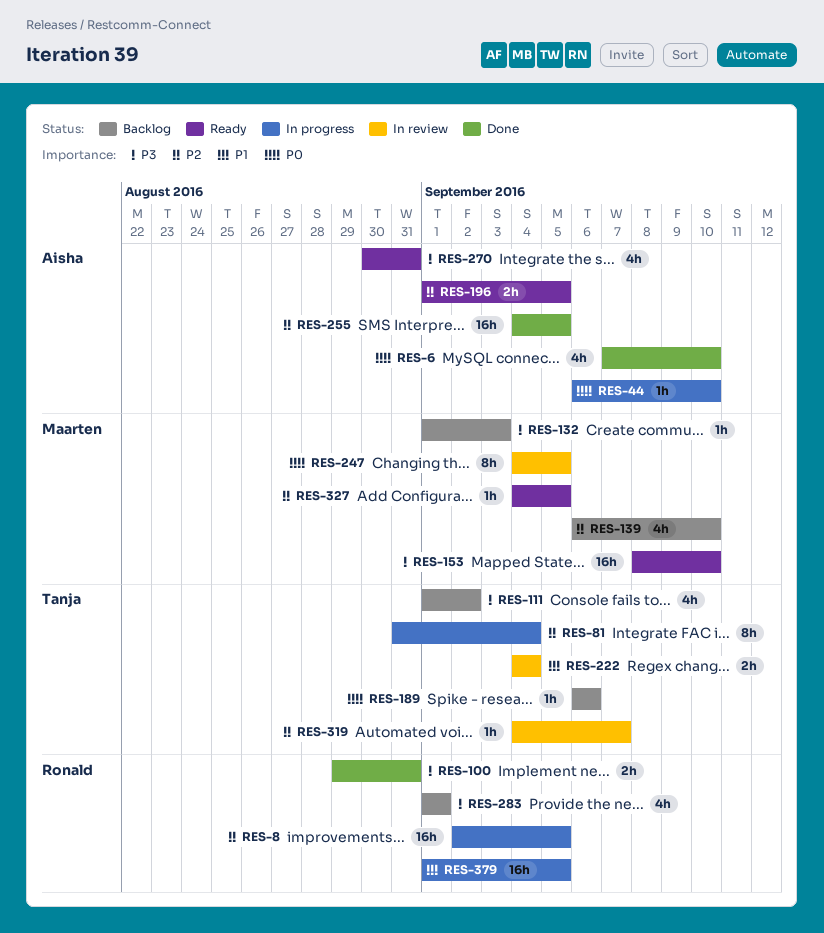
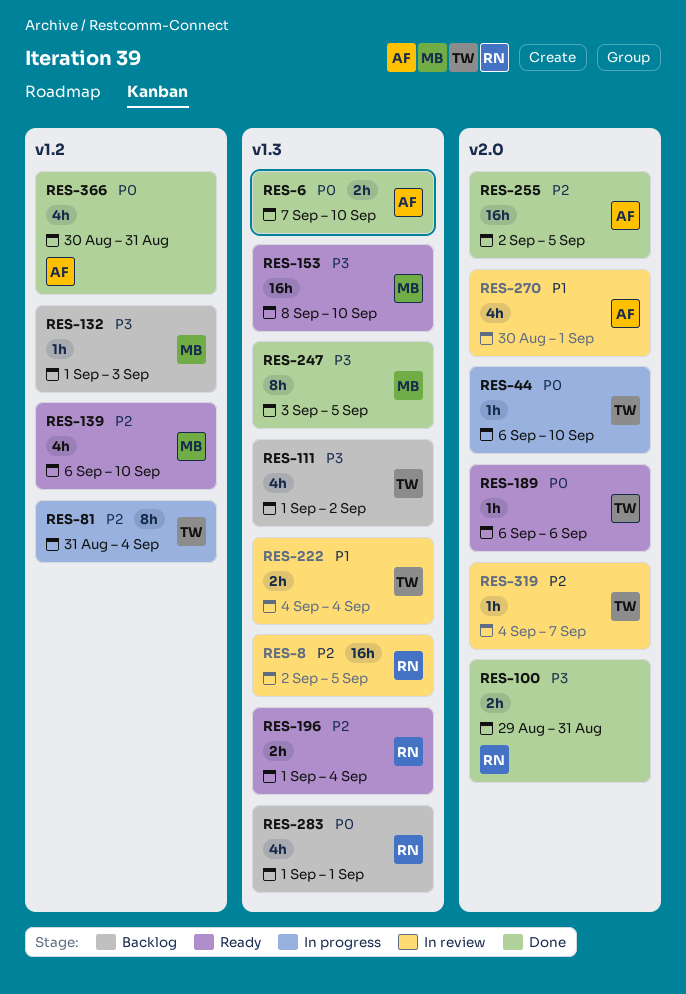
RES-6, estimate: 4h -> 2h
RES-8, status: In progress -> In review
RES-44, owner: Aisha -> Tanja
RES-139, status: Backlog -> Ready
RES-189, status: Backlog -> Ready
RES-196, owner: Aisha -> Ronald
RES-196, due: Sep 5 -> Sep 4
RES-247, status: In review -> Done
RES-247, priority: P0 -> P3
RES-247, start: Sep 4 -> Sep 3
RES-255, start: Sep 4 -> Sep 2
RES-270, status: Ready -> In review
RES-270, priority: P3 -> P1
RES-270, due: Aug 31 -> Sep 1
RES-283, priority: P3 -> P0
RES-327: present -> none
RES-366: none -> present
RES-379: present -> none

